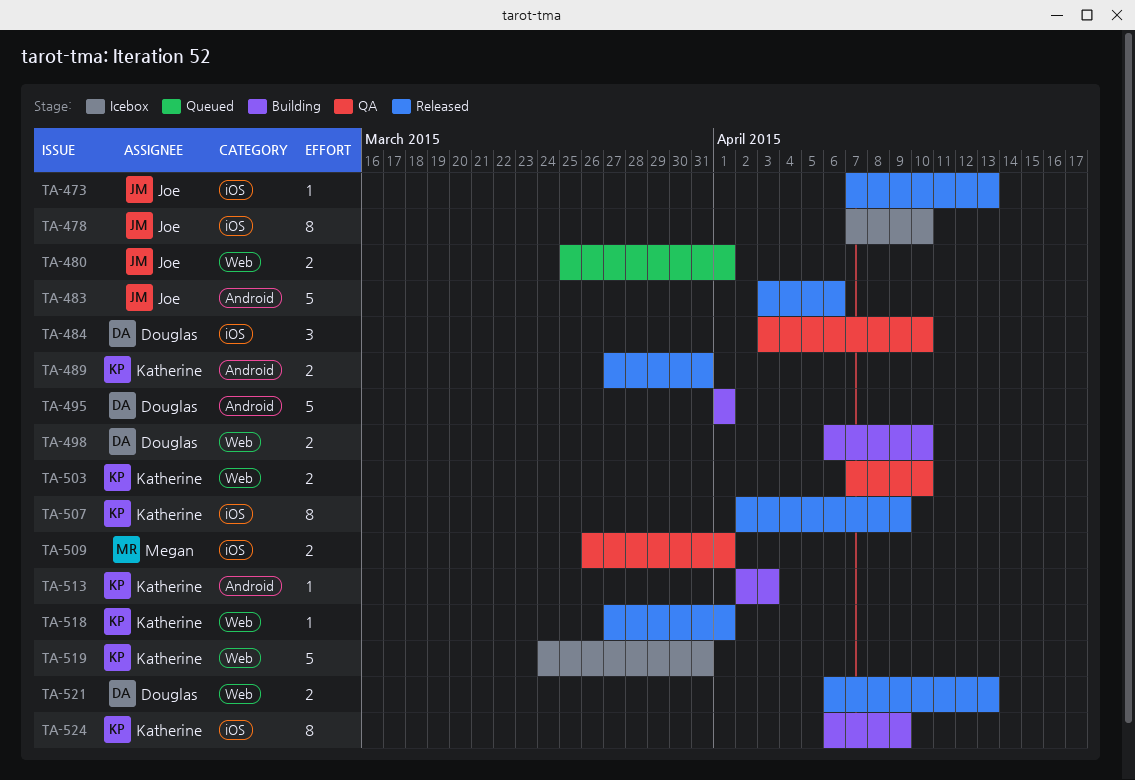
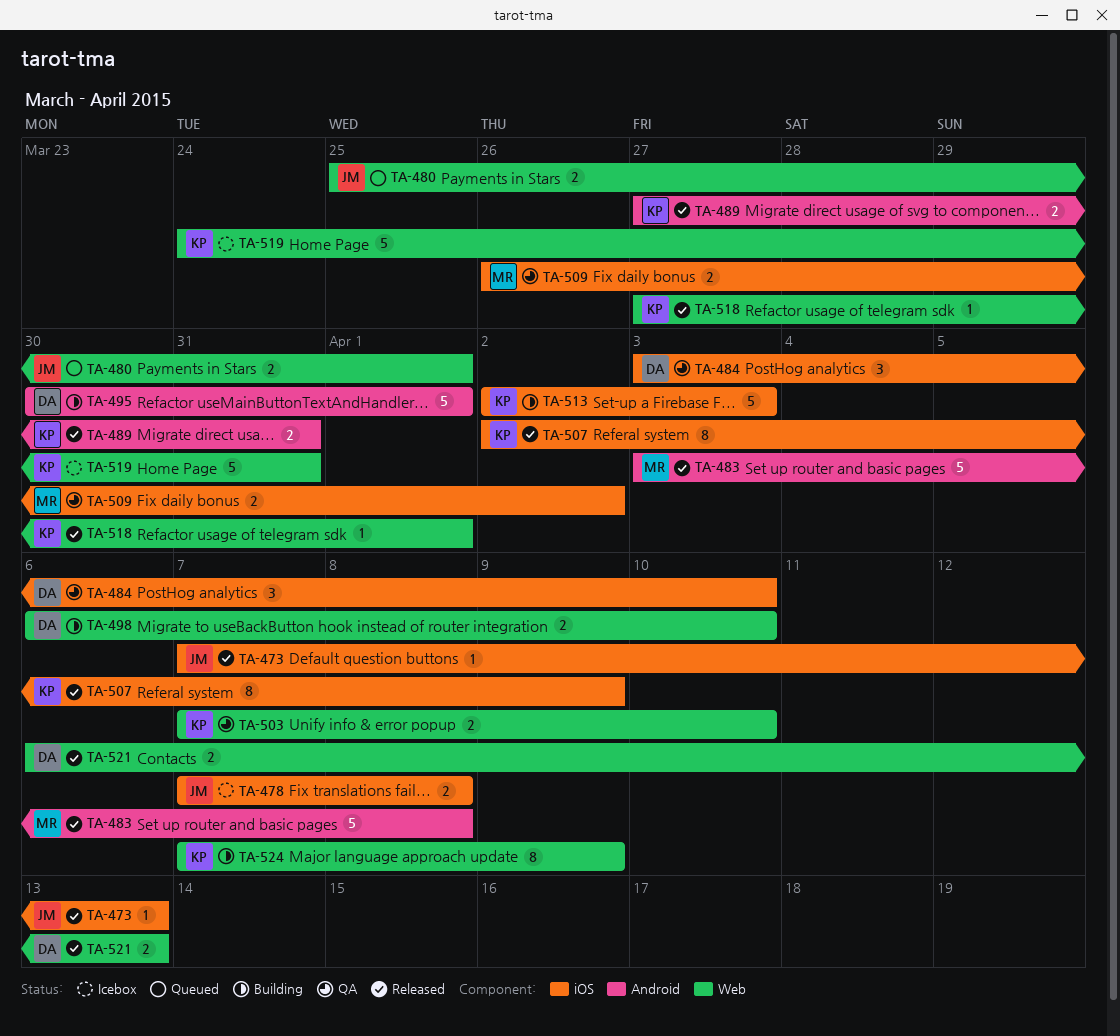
TA-478, estimate: 8 -> 2
TA-478, due: Apr 10 -> Apr 8
TA-483, owner: Joe -> Megan
TA-483, due: Apr 6 -> Apr 8
TA-495, start: Apr 1 -> Mar 30
TA-509, due: Apr 1 -> Apr 2
TA-513, label: Android -> iOS
TA-513, estimate: 1 -> 5
TA-524, label: iOS -> Web
TA-524, start: Apr 6 -> Apr 7

